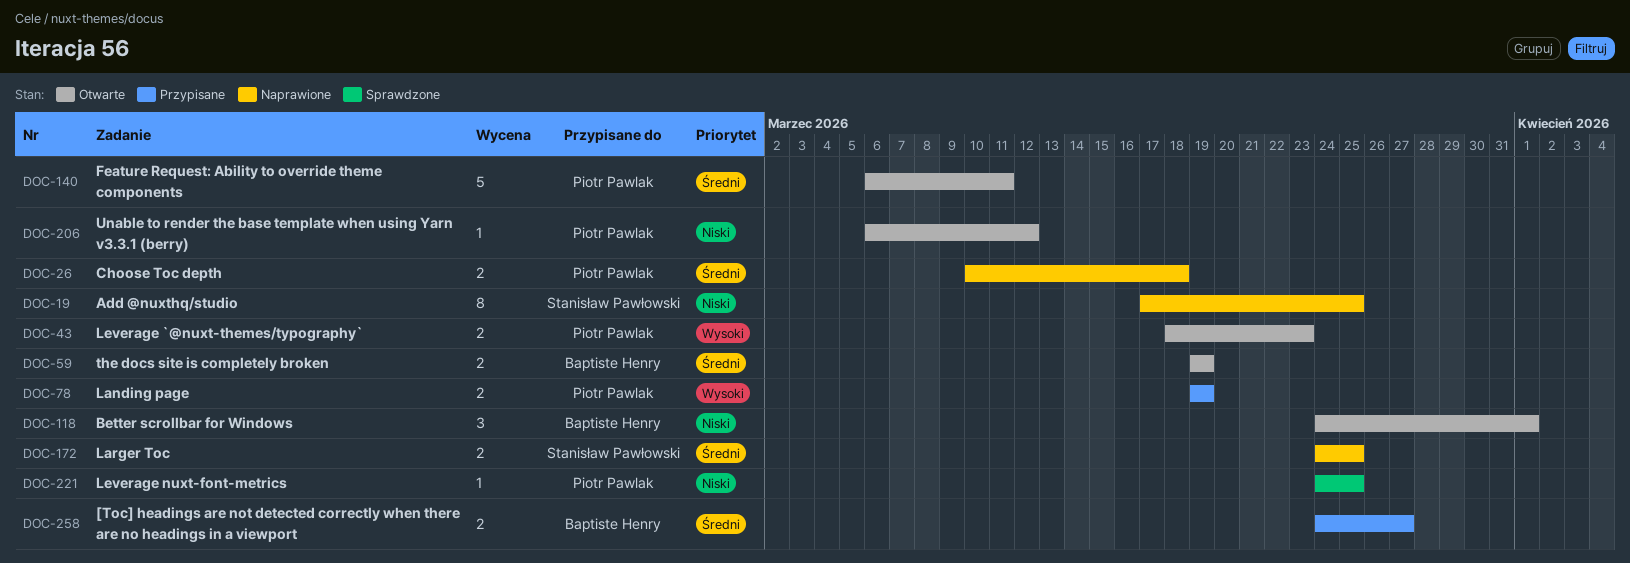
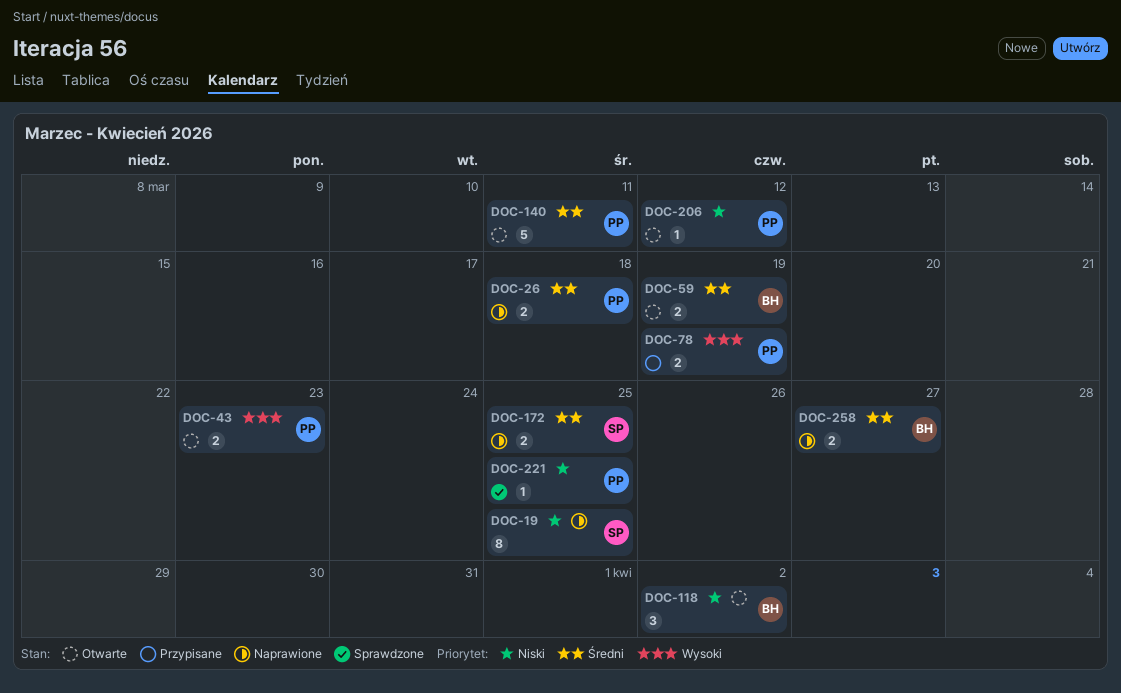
DOC-118, due: Apr 1 -> Apr 2
DOC-258, status: Przypisane -> Naprawione

